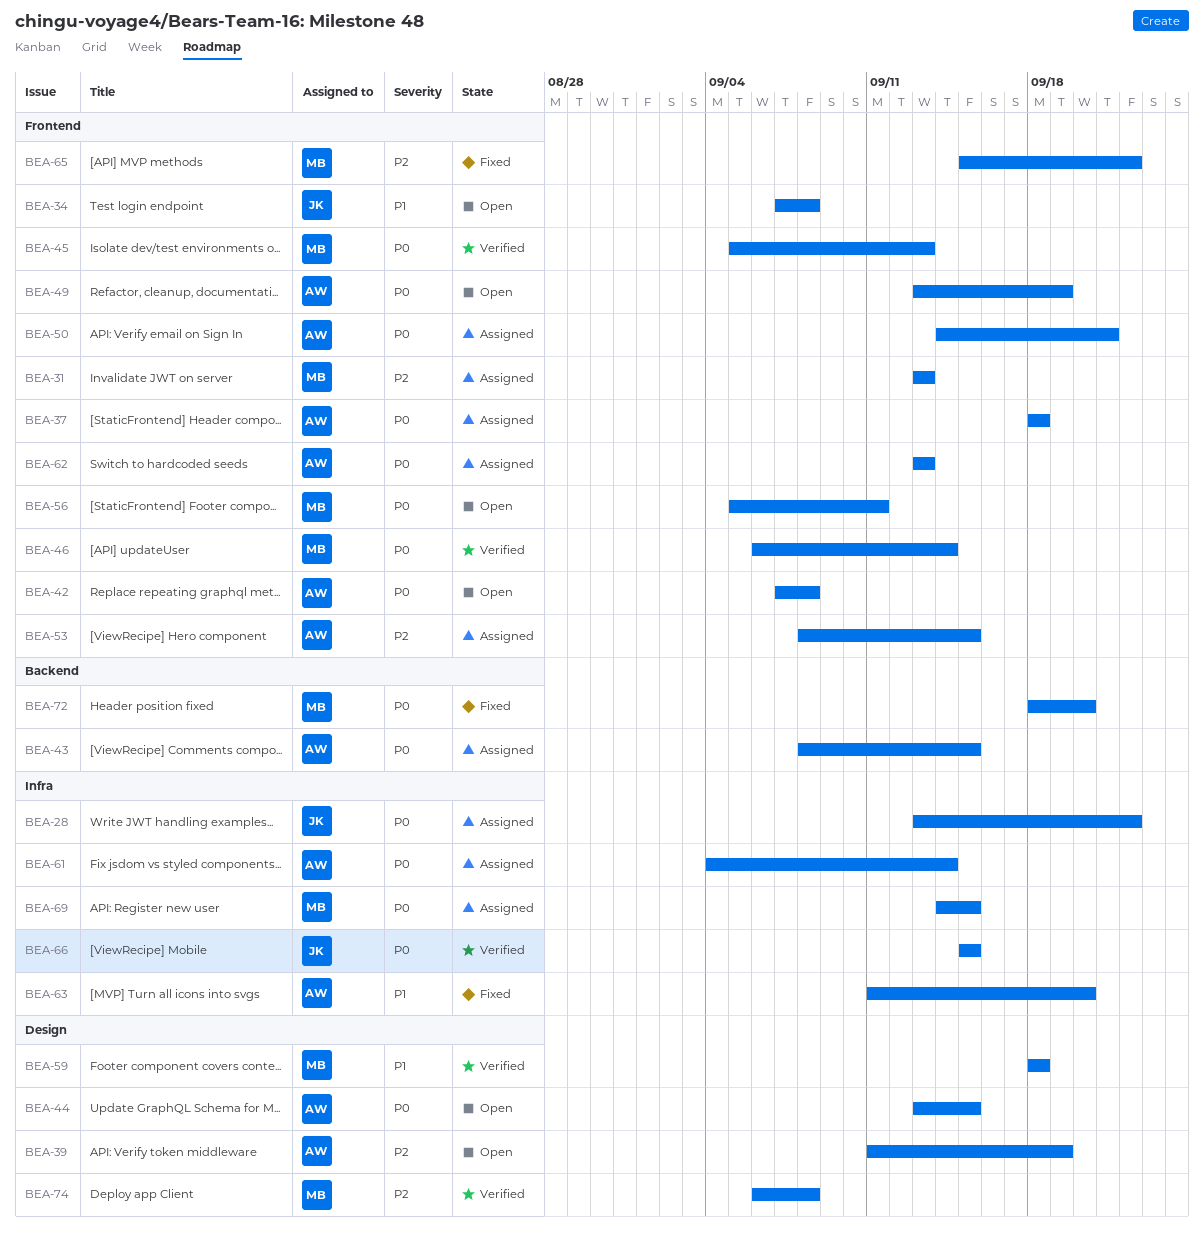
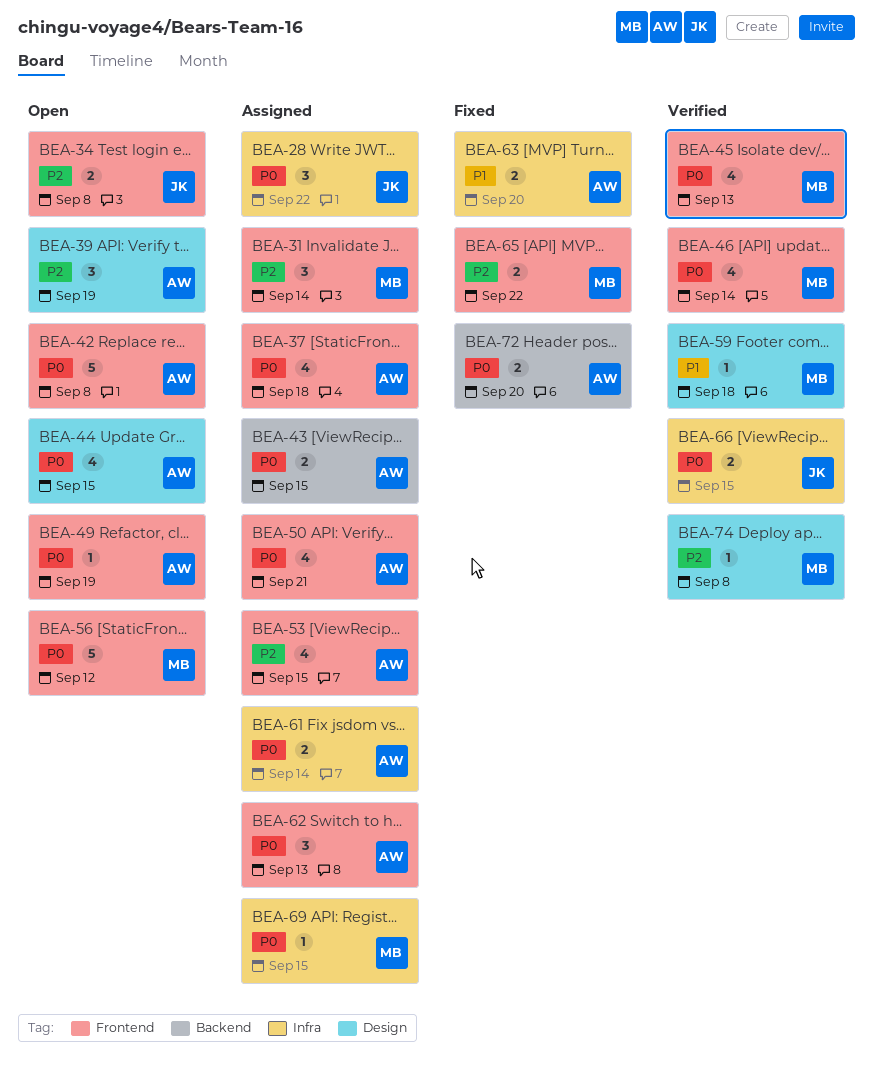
BEA-31, due: Sep 13 -> Sep 14
BEA-34, priority: P1 -> P2
BEA-56, due: Sep 11 -> Sep 12
BEA-72, owner: MB -> AW

